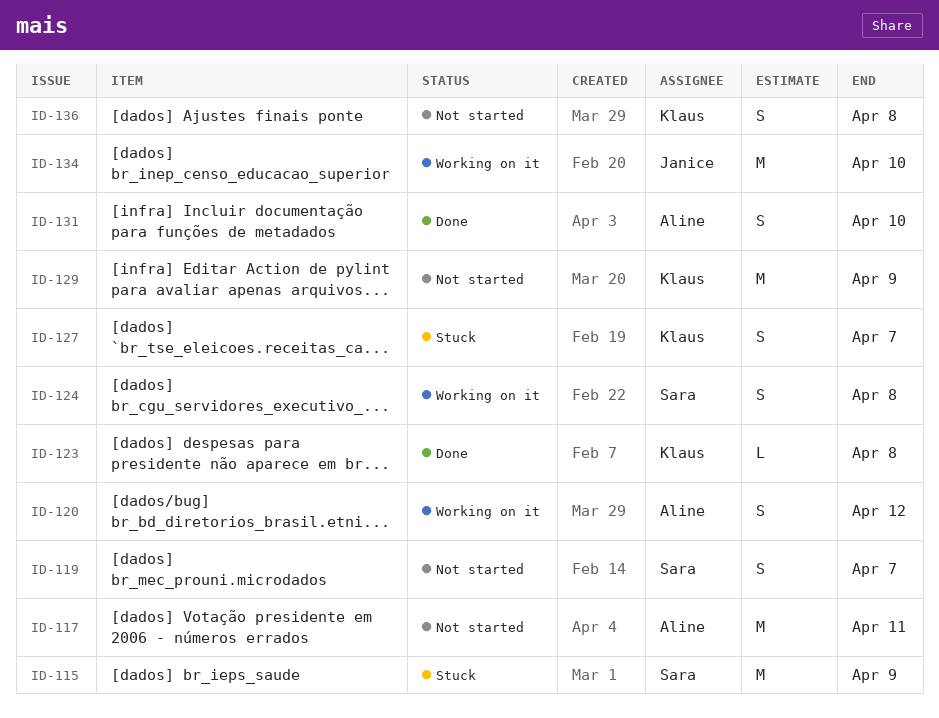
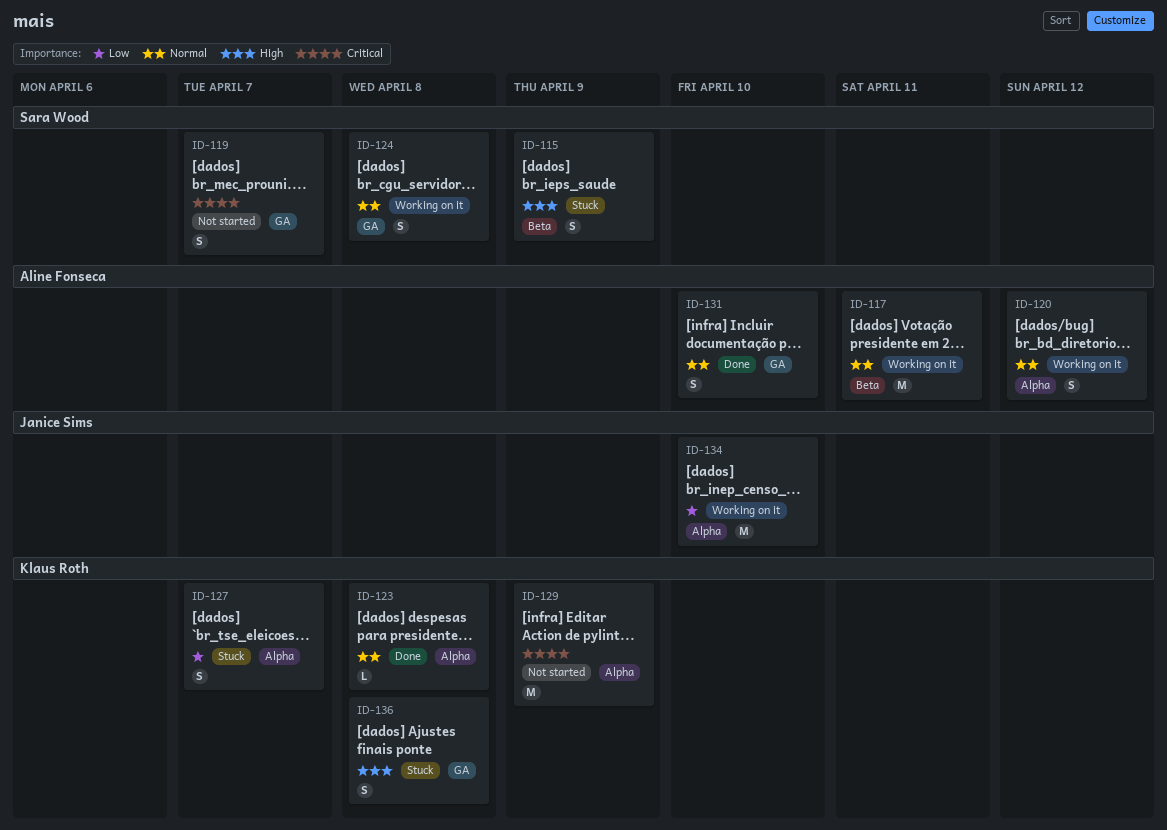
ID-115, estimate: M -> S
ID-117, status: Not started -> Working on it
ID-136, status: Not started -> Stuck

